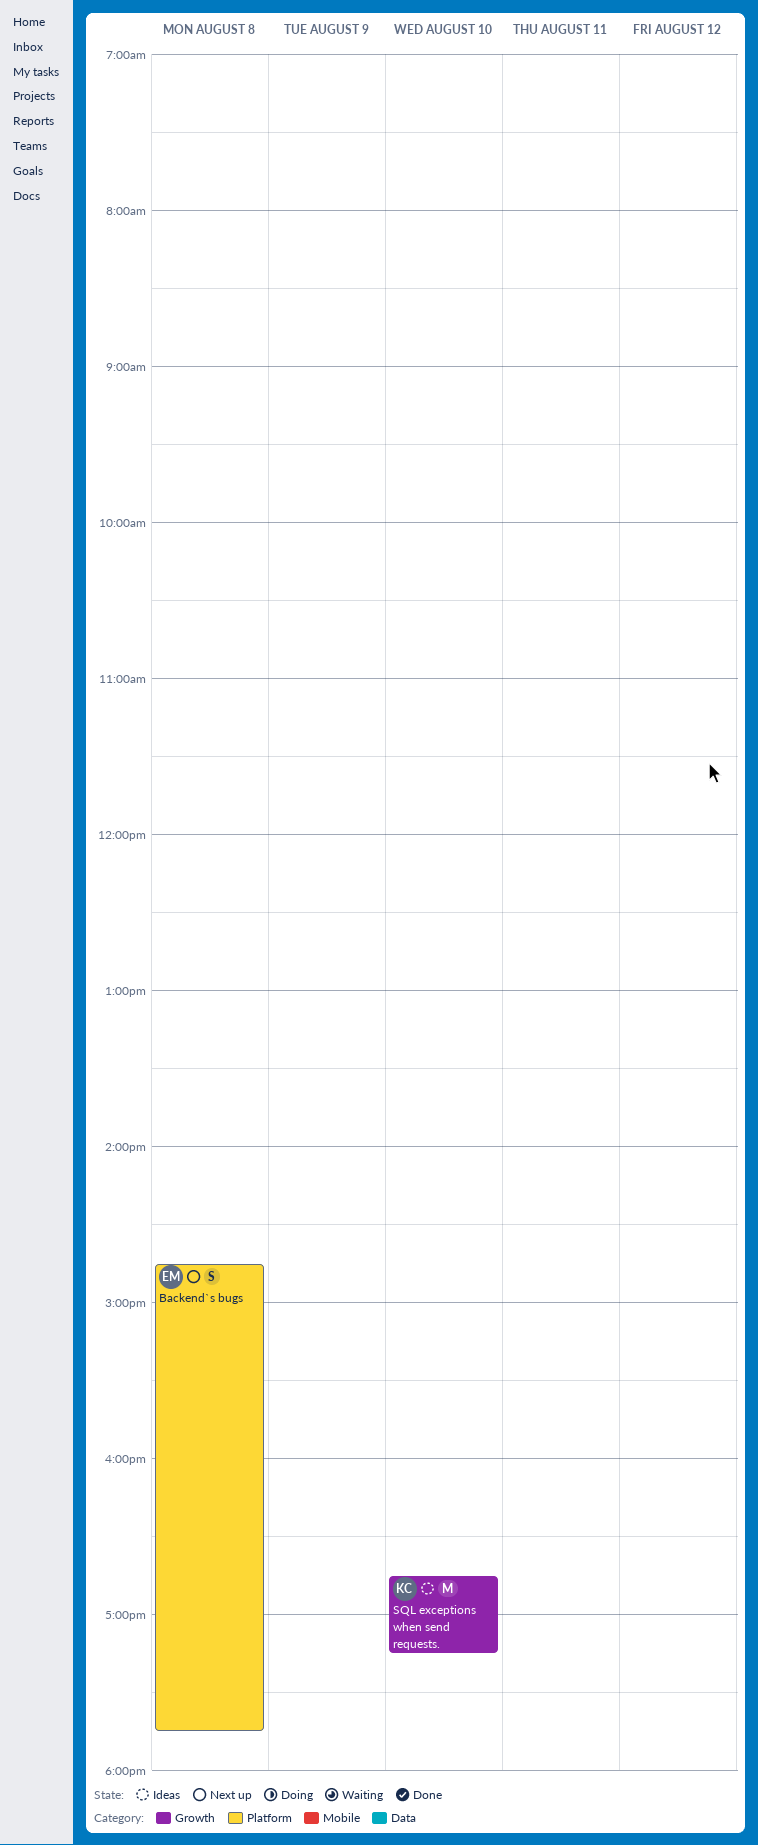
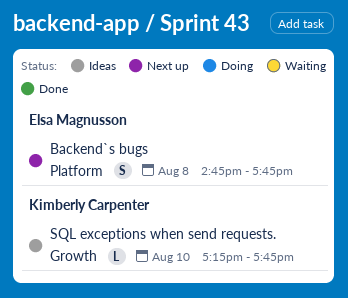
SQL exceptions when send requests., estimate: M -> L
SQL exceptions when send requests., begins: 16:45 -> 17:15
SQL exceptions when send requests., ends: 17:15 -> 17:45

